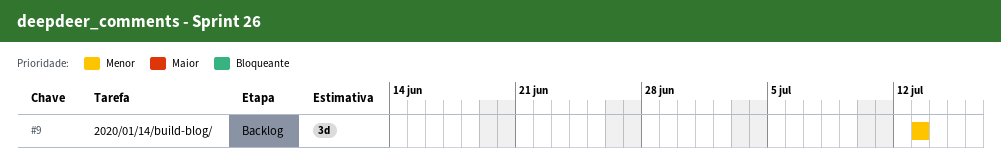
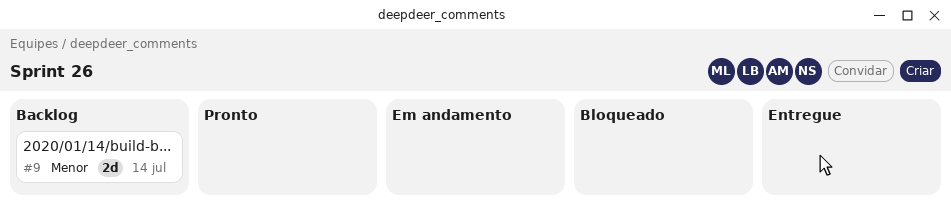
#9, estimate: 3d -> 2d
#9, due: Jul 13 -> Jul 14

